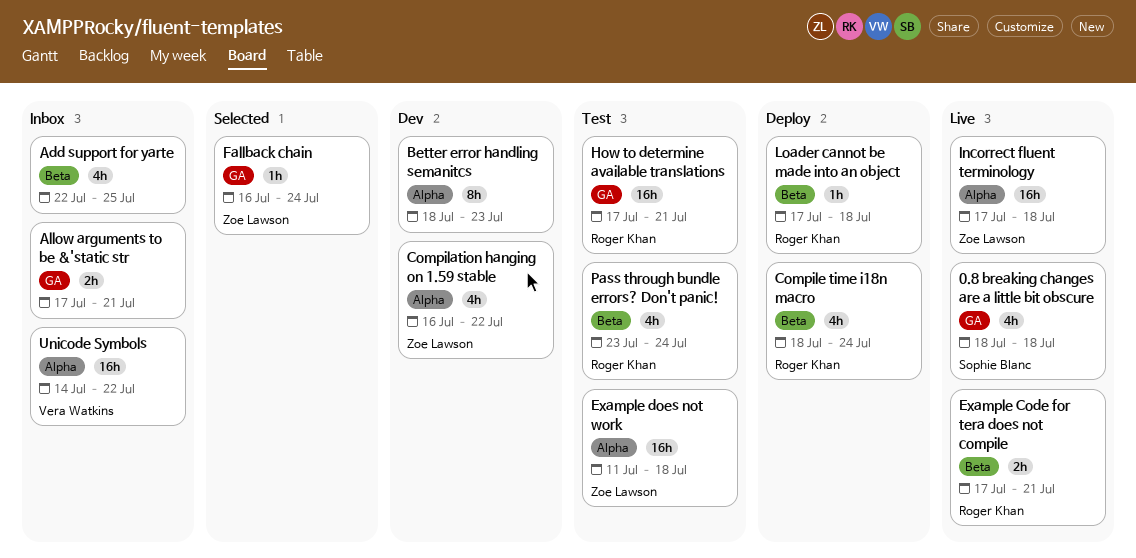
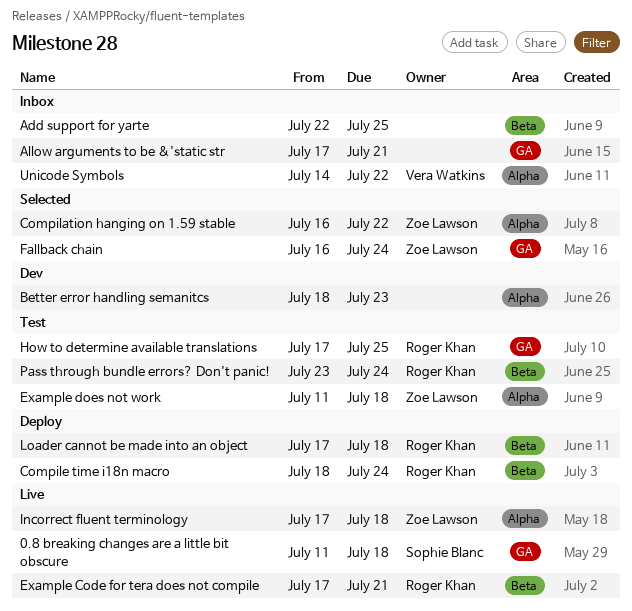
0.8 breaking changes are a little bit obscure, start: Jul 18 -> Jul 11
Compilation hanging on 1.59 stable, status: Dev -> Selected
How to determine available translations, due: Jul 21 -> Jul 25

